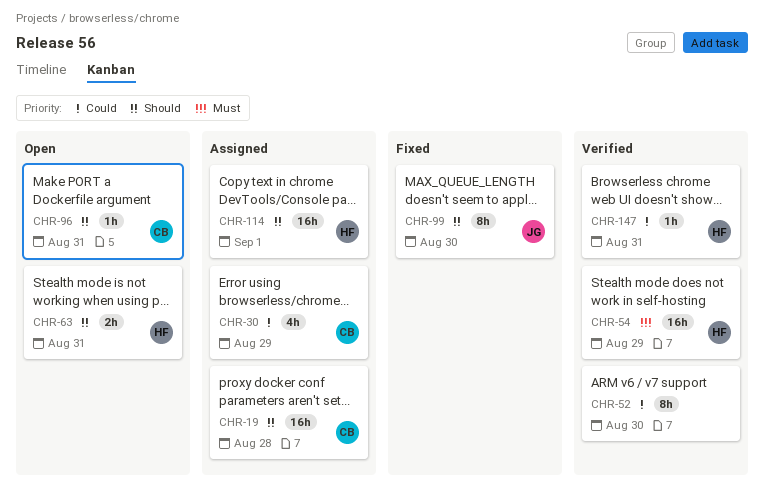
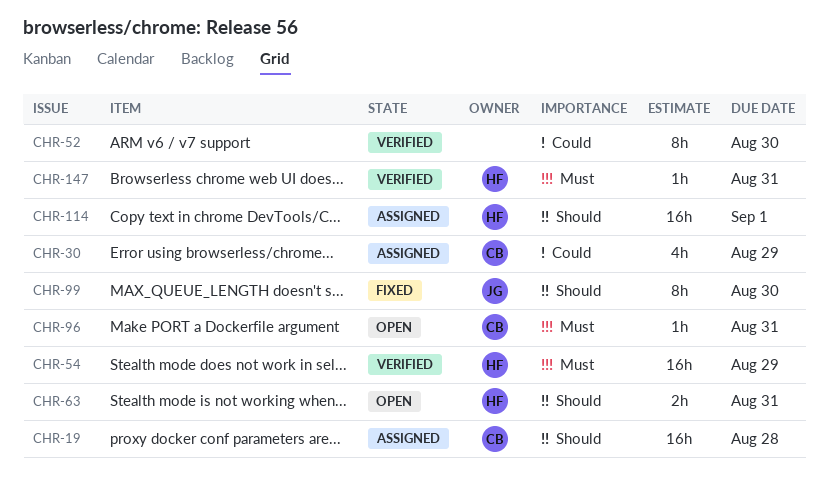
CHR-96, priority: Should -> Must
CHR-147, priority: Could -> Must

